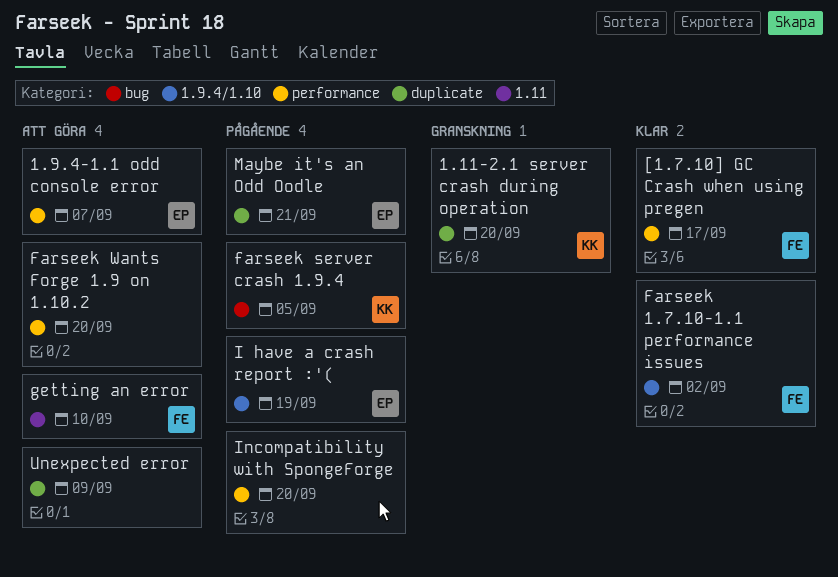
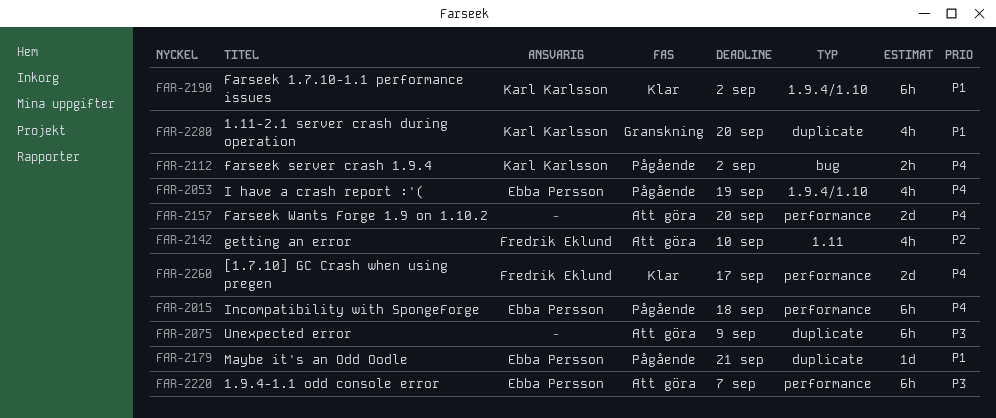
Farseek 1.7.10-1.1 performance issues, owner: Fredrik Eklund -> Karl Karlsson
farseek server crash 1.9.4, due: Sep 5 -> Sep 2
Incompatibility with SpongeForge, owner: none -> Ebba Persson
Incompatibility with SpongeForge, due: Sep 20 -> Sep 18

